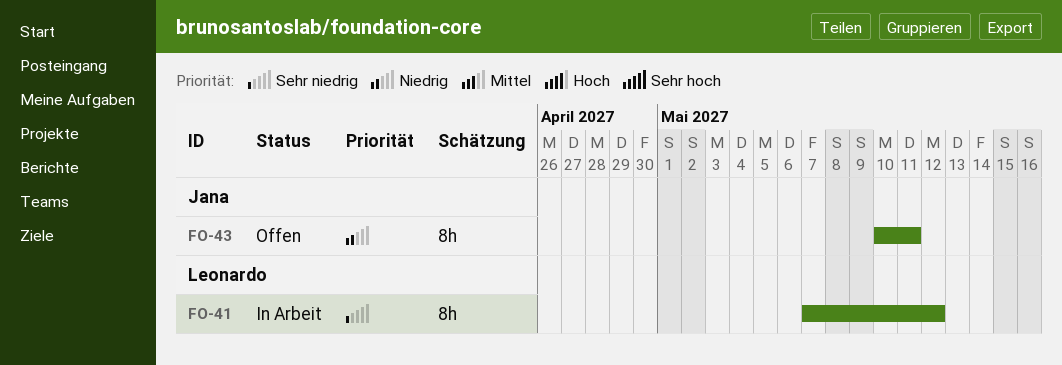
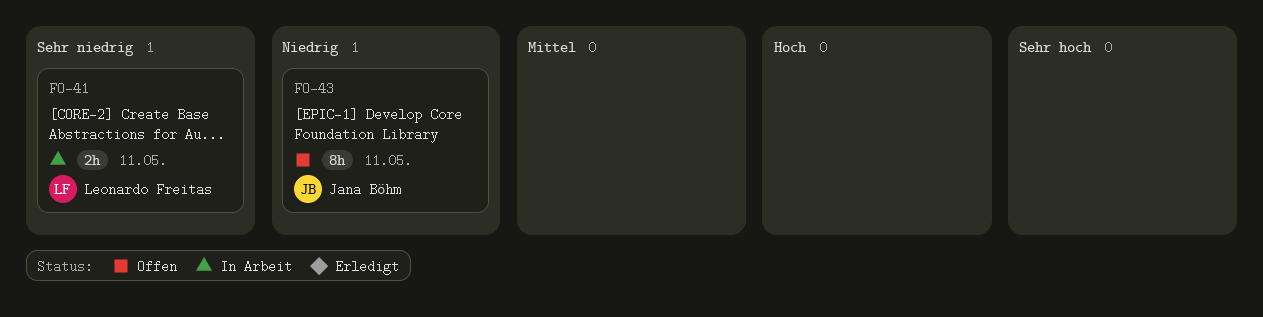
FO-41, estimate: 8h -> 2h
FO-41, due: May 12 -> May 11

